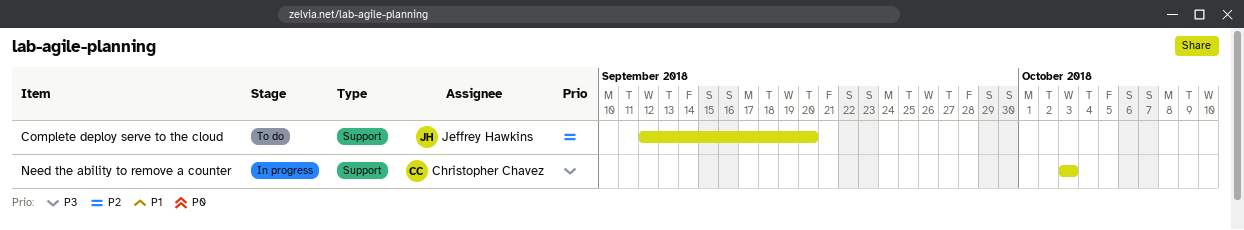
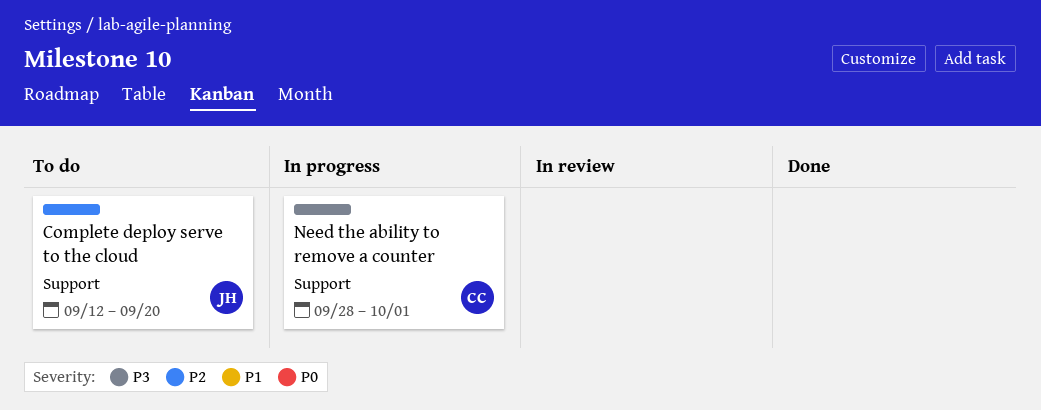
Need the ability to remove a counter, start: Oct 3 -> Sep 28
Need the ability to remove a counter, due: Oct 3 -> Oct 1

